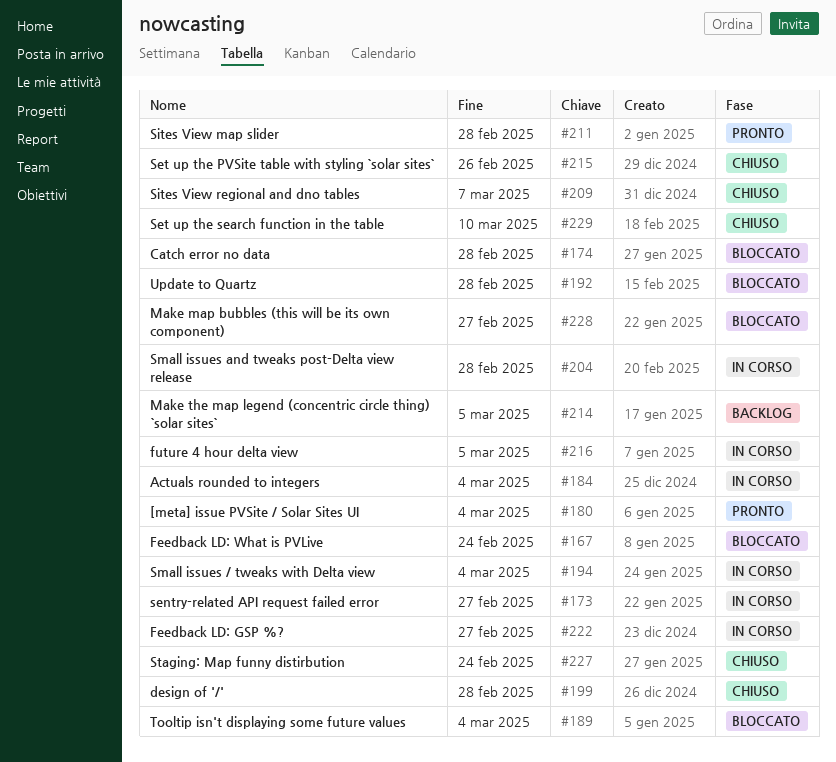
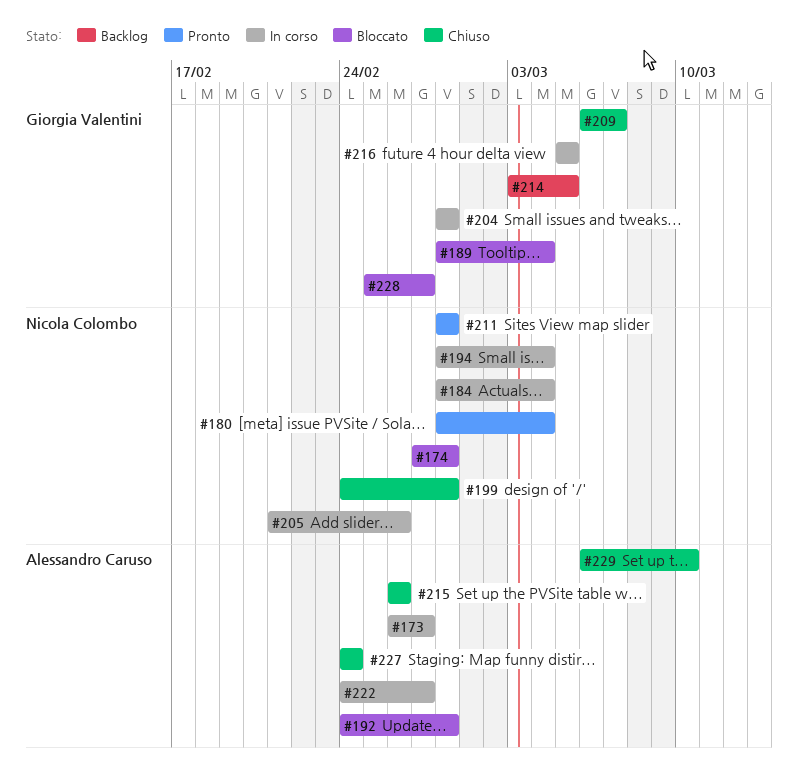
#167: present -> none
#205: none -> present

